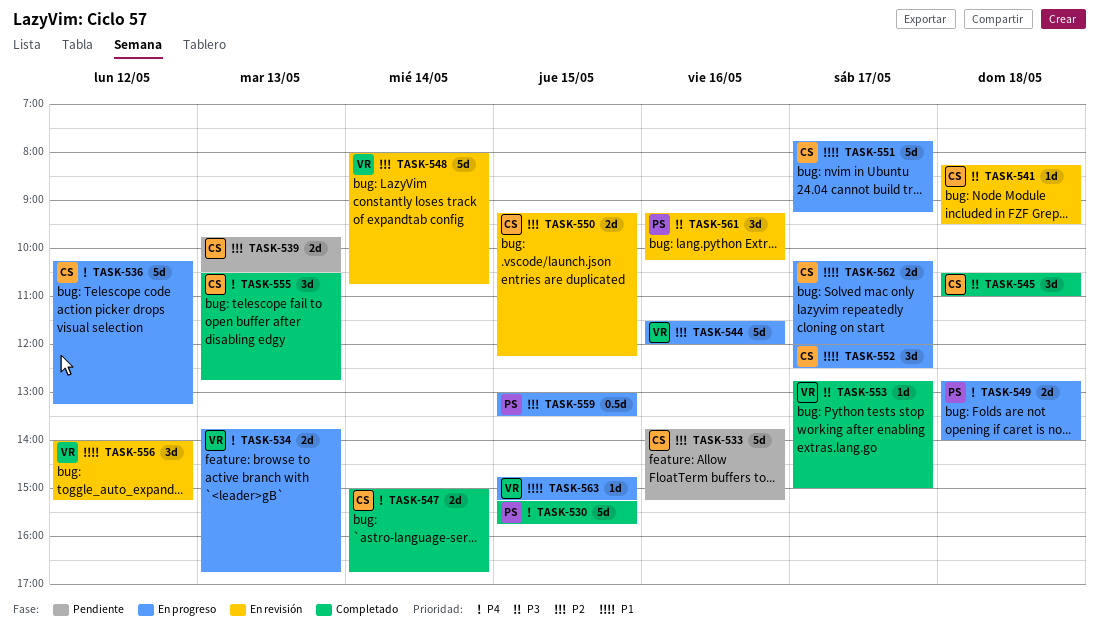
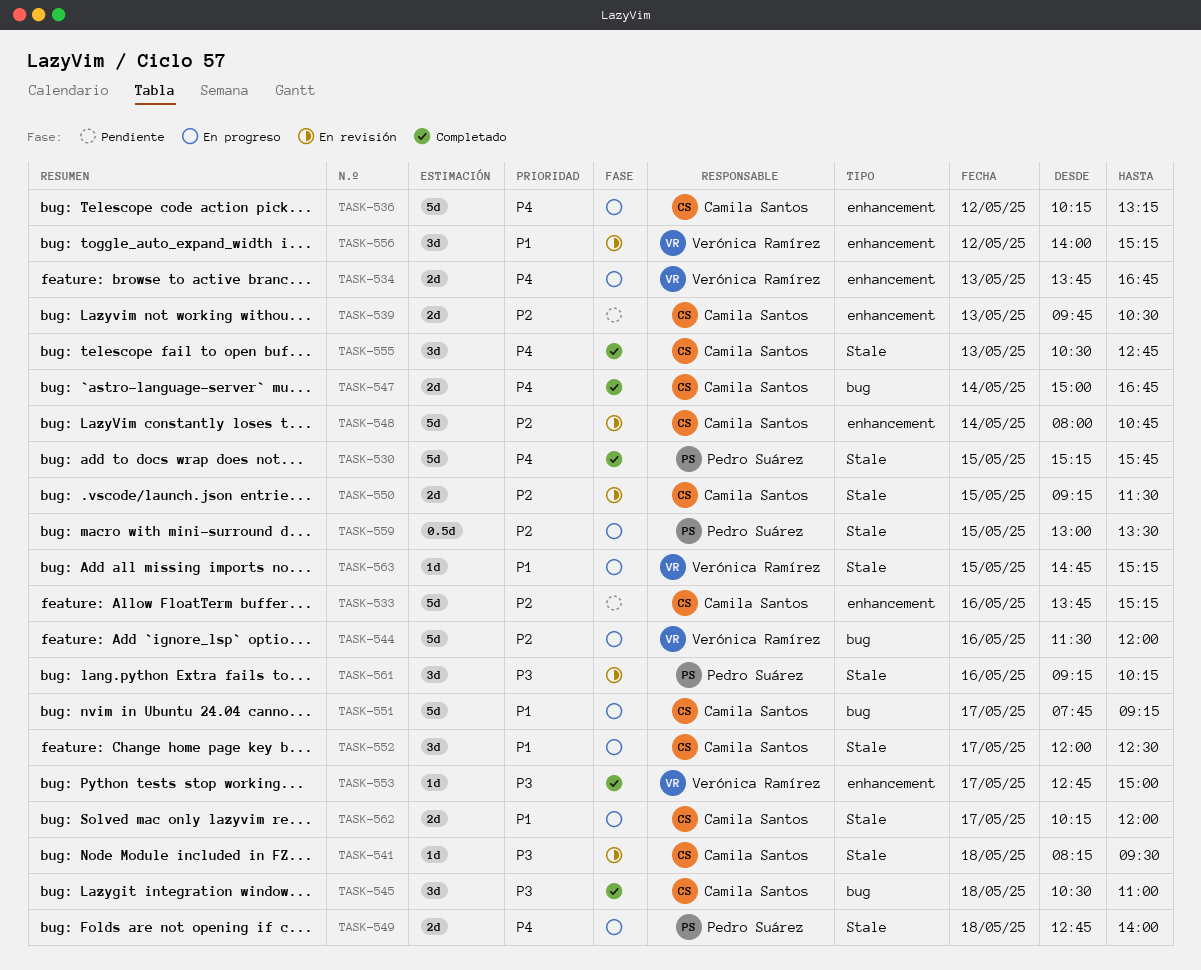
TASK-548, owner: Verónica Ramírez -> Camila Santos
TASK-550, ends: 12:15 -> 11:30

